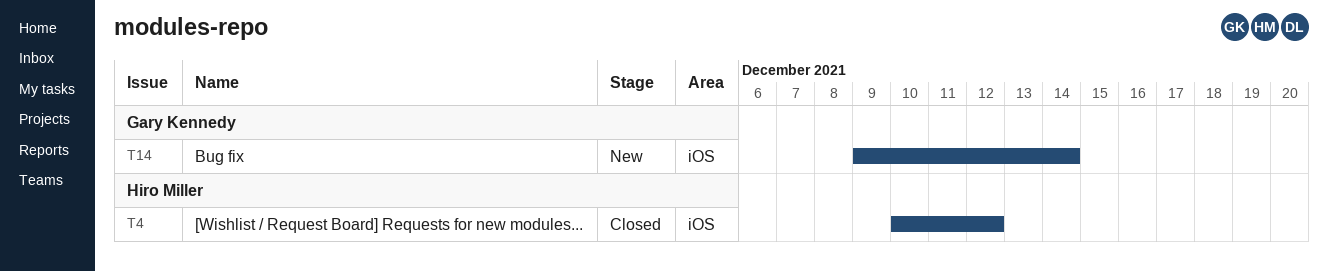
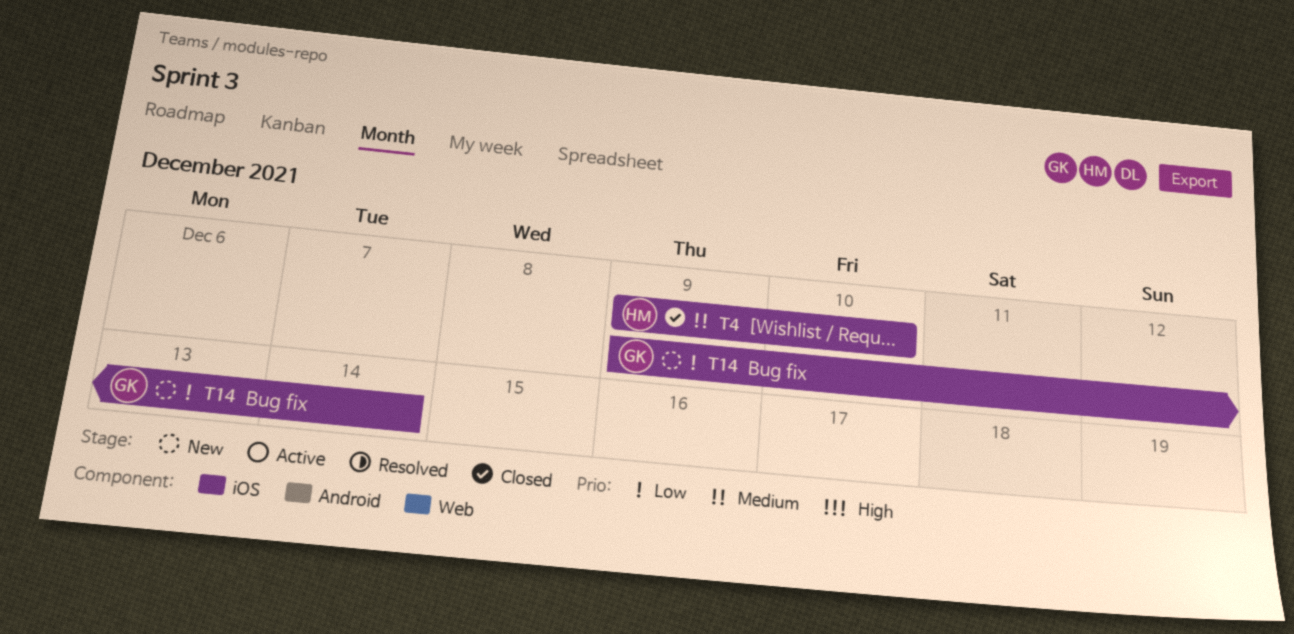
T4, start: Dec 10 -> Dec 9
T4, due: Dec 12 -> Dec 10

